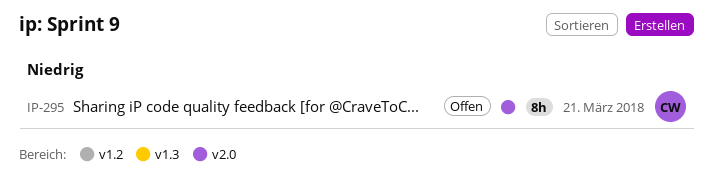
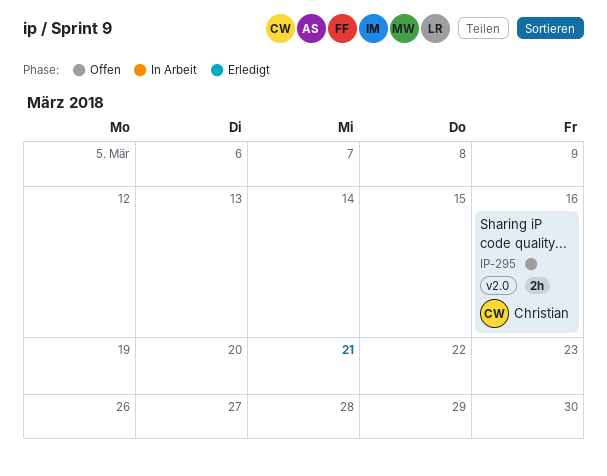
IP-295, estimate: 8h -> 2h
IP-295, due: Mar 21 -> Mar 16

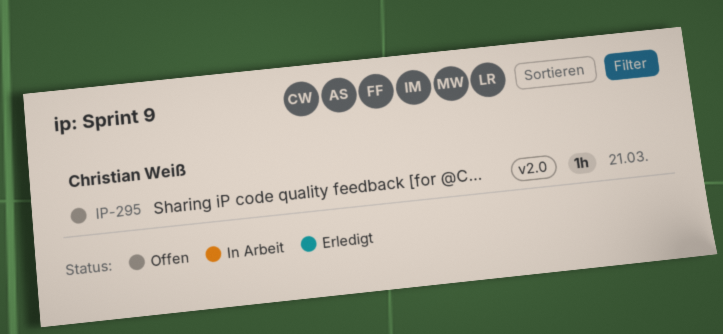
IP-295, estimate: 2h -> 1h
IP-295, due: Mar 16 -> Mar 21

